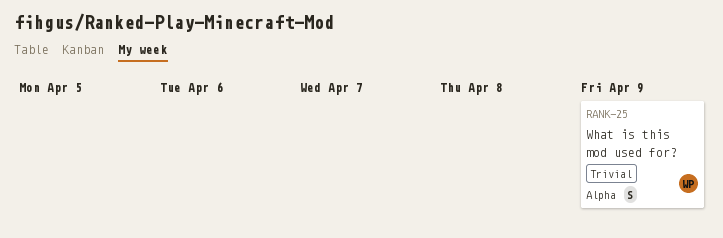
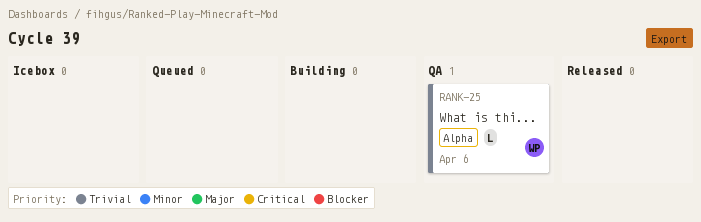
RANK-25, estimate: S -> L
RANK-25, due: Apr 9 -> Apr 6

